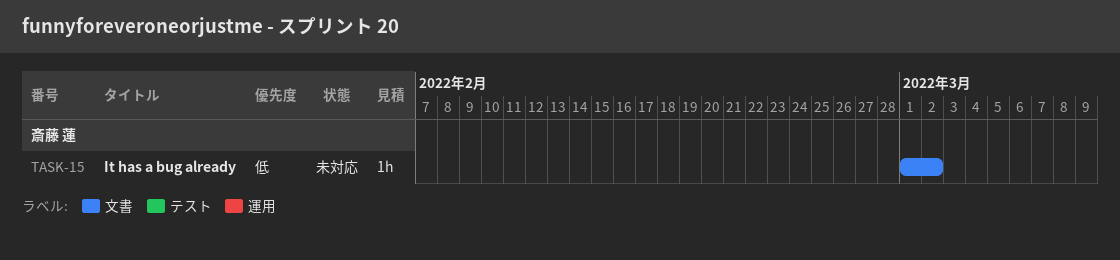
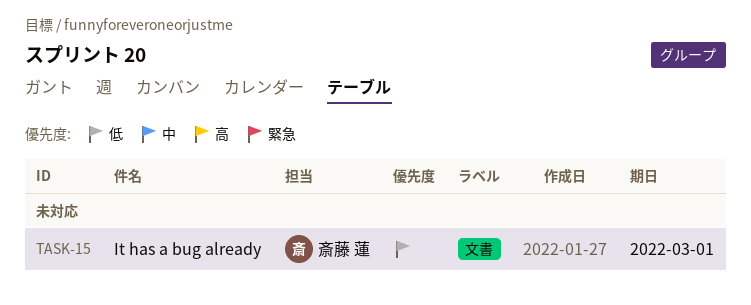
TASK-15, due: Mar 2 -> Mar 1

